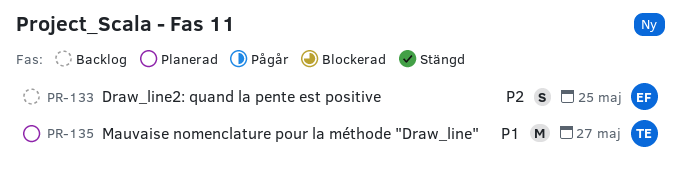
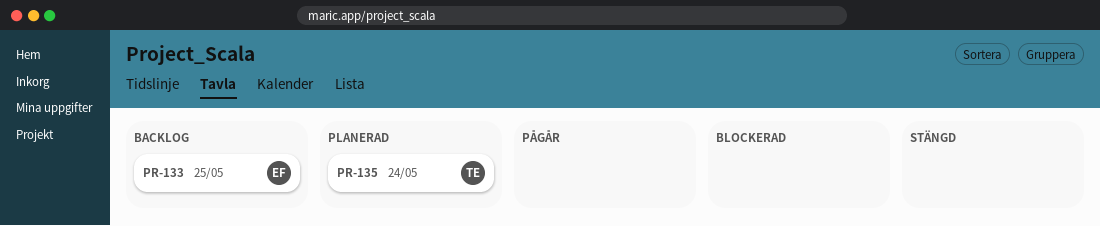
PR-135, due: May 27 -> May 24

